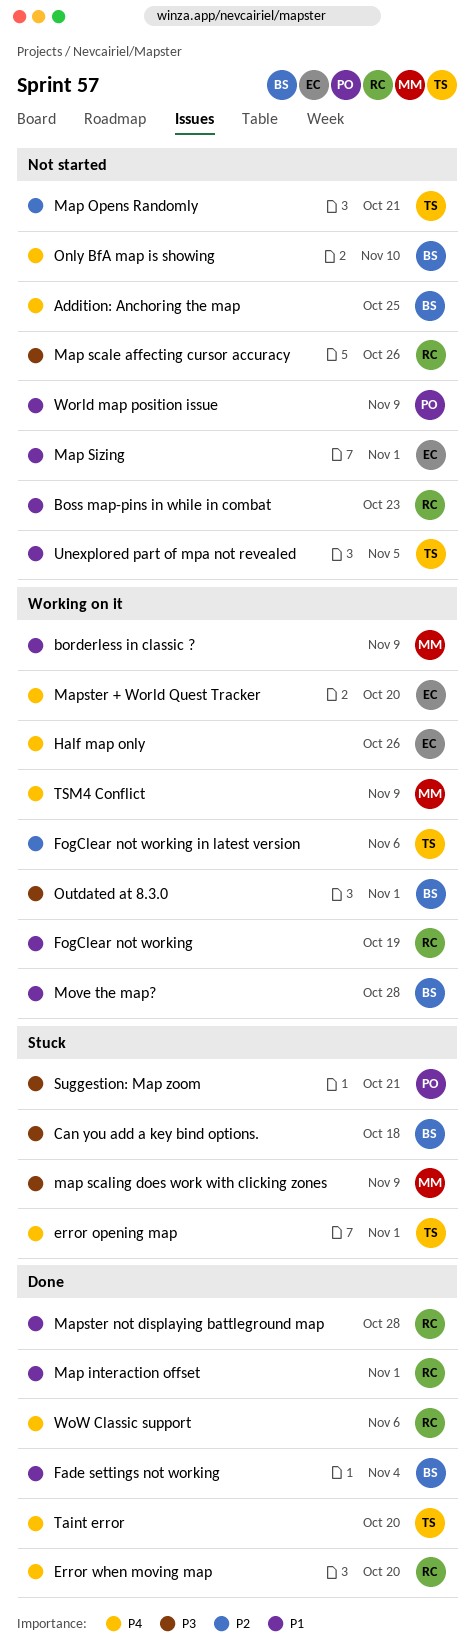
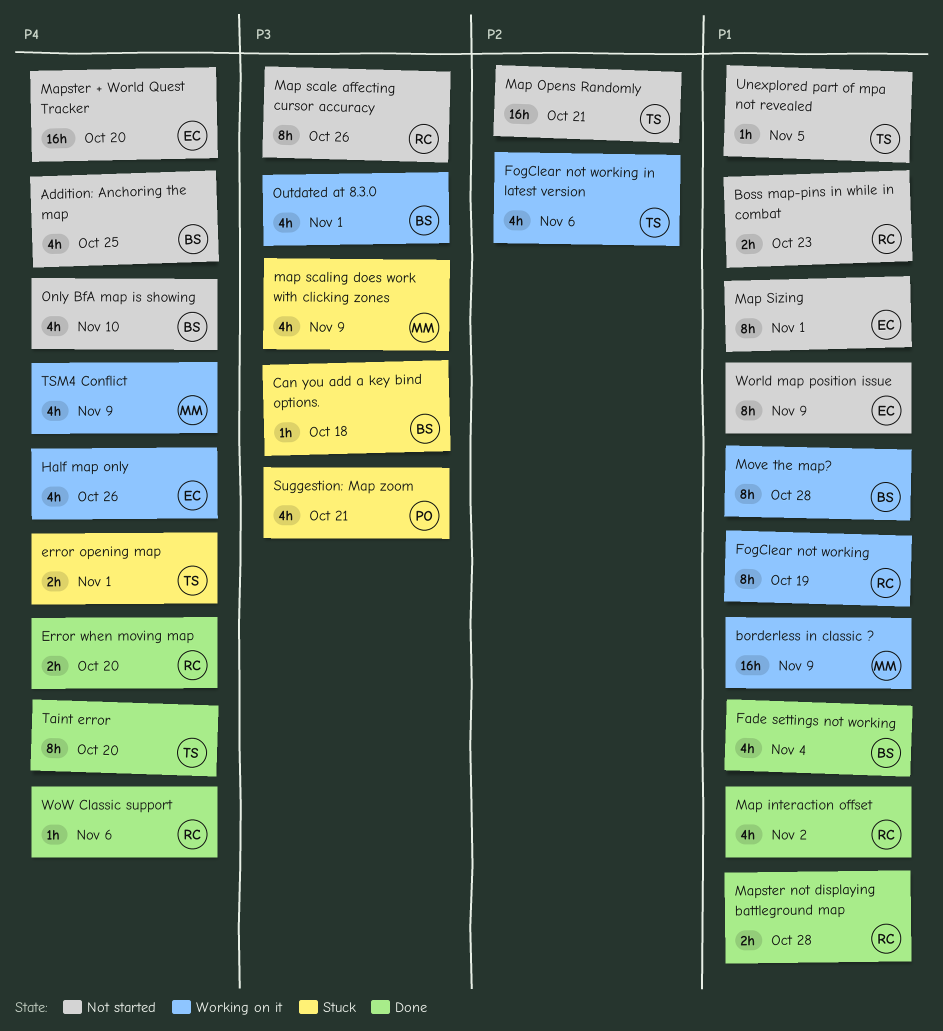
Map interaction offset, due: Nov 1 -> Nov 2
Mapster + World Quest Tracker, status: Working on it -> Not started
World map position issue, owner: PO -> EC

